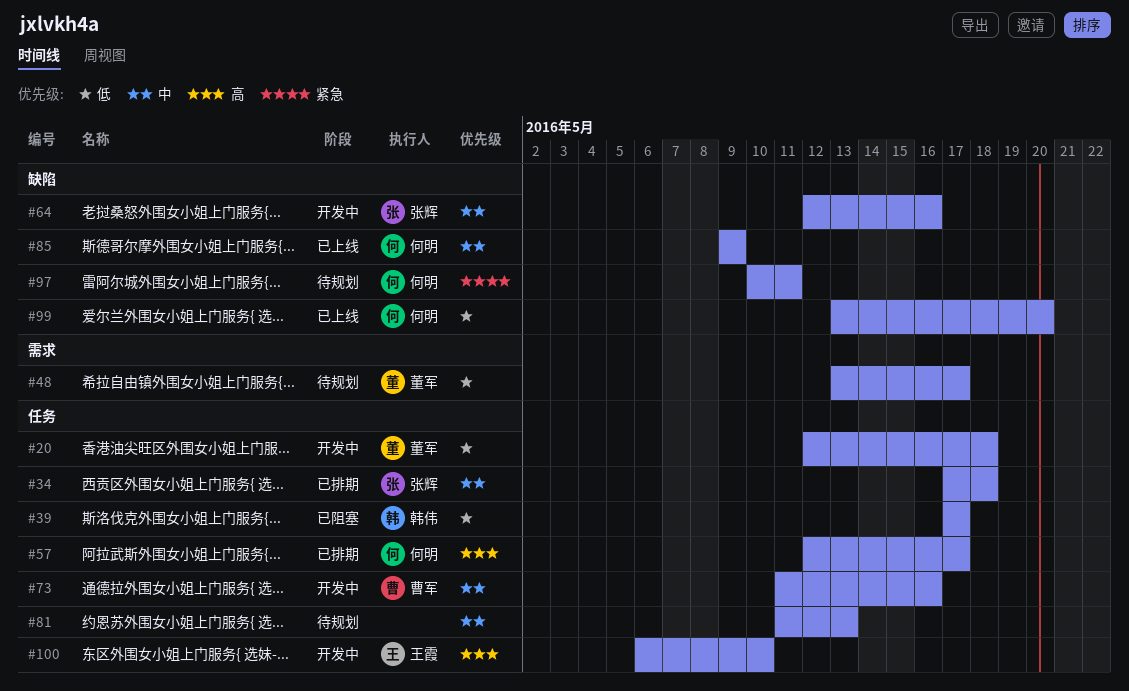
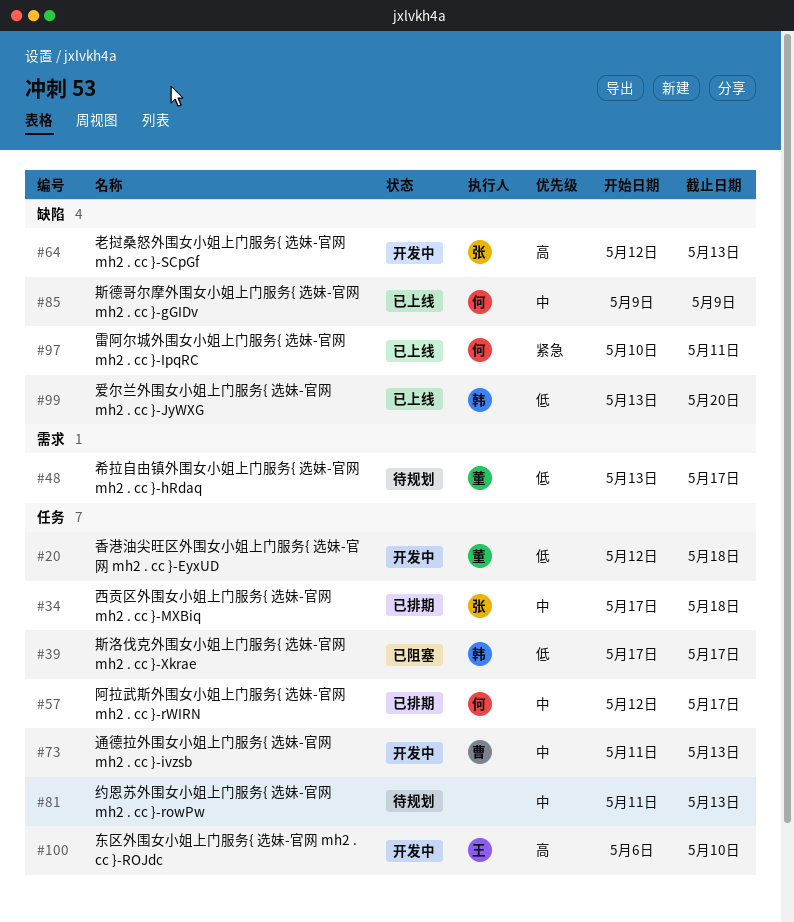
#57, priority: 高 -> 中
#64, priority: 中 -> 高
#64, due: May 16 -> May 13
#73, due: May 16 -> May 13
#97, status: 待规划 -> 已上线
#99, owner: 何明 -> 韩伟

